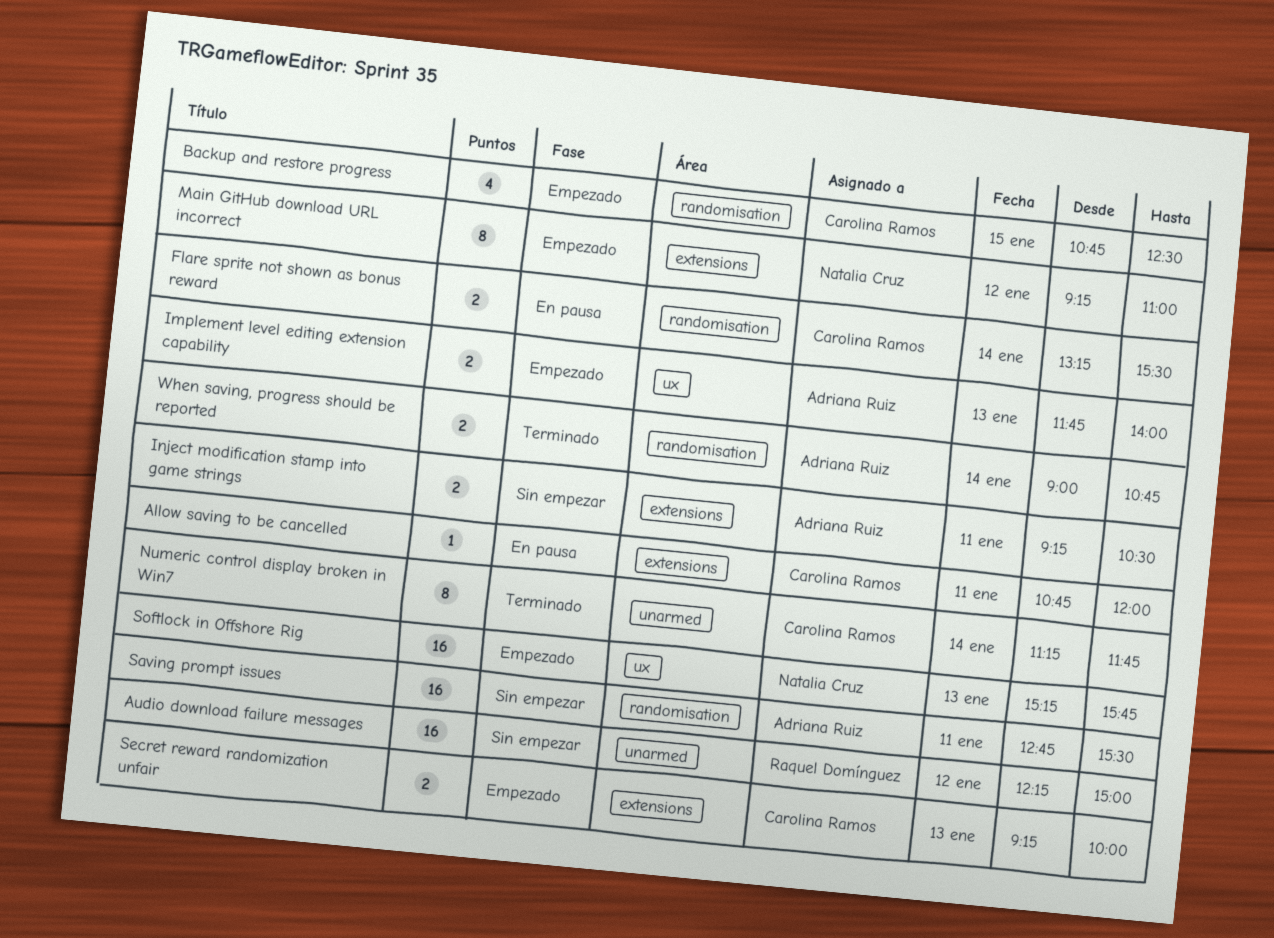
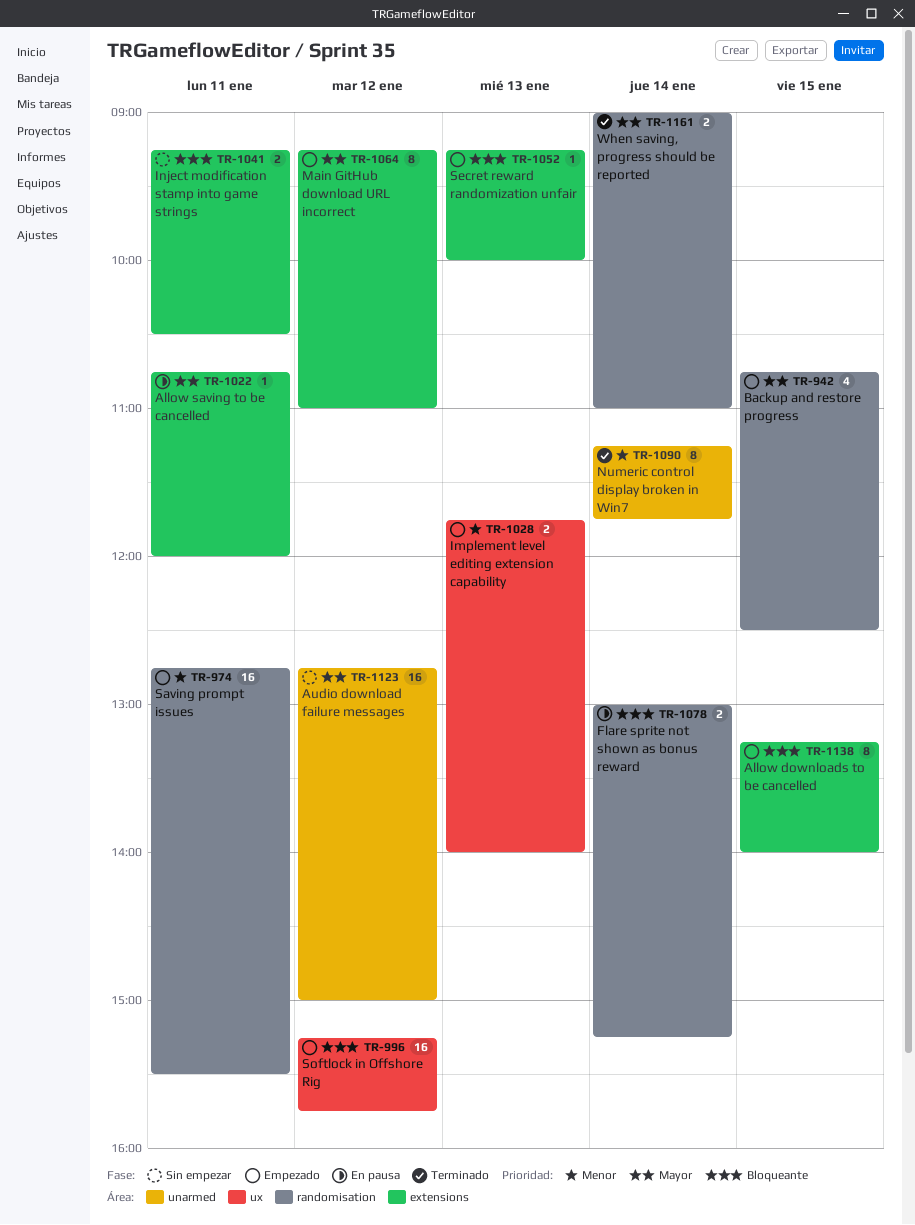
Allow downloads to be cancelled: none -> present
Audio download failure messages, begins: 12:15 -> 12:45
Flare sprite not shown as bonus reward, begins: 13:15 -> 13:00
Flare sprite not shown as bonus reward, ends: 15:30 -> 15:15
Saving prompt issues, status: Sin empezar -> Empezado
Secret reward randomization unfair, estimate: 2 -> 1
Softlock in Offshore Rig, day: Jan 13 -> Jan 12
When saving, progress should be reported, ends: 10:45 -> 11:00

